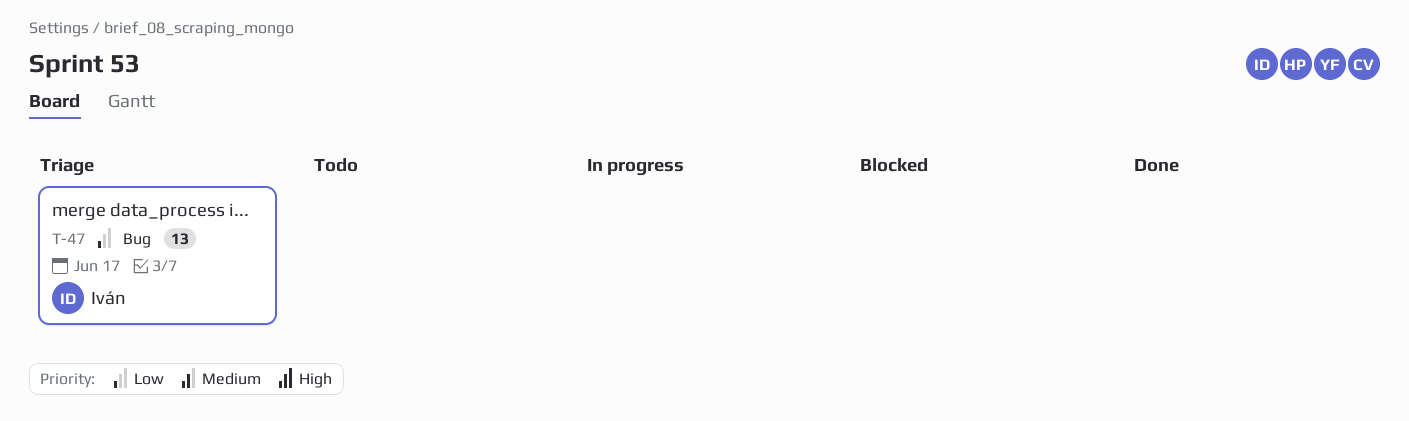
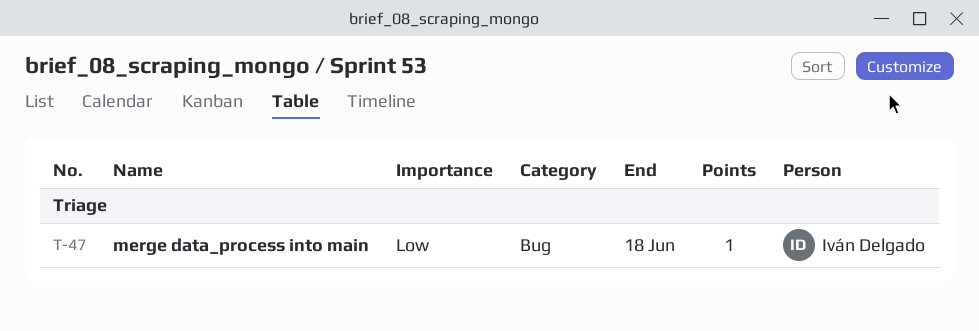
T-47, estimate: 13 -> 1
T-47, due: Jun 17 -> Jun 18

